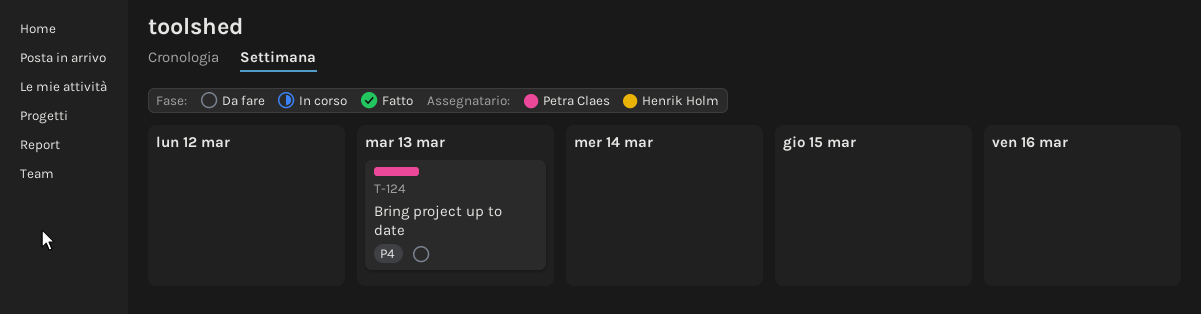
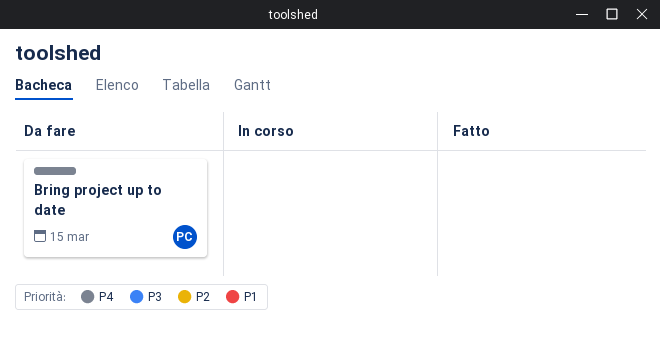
Bring project up to date, due: Mar 13 -> Mar 15

